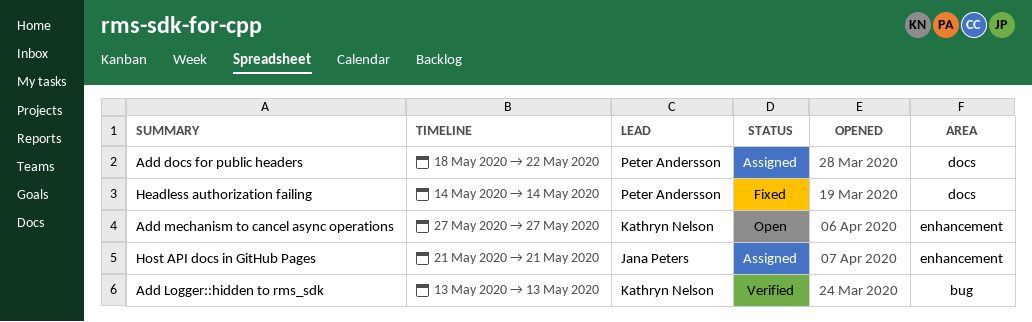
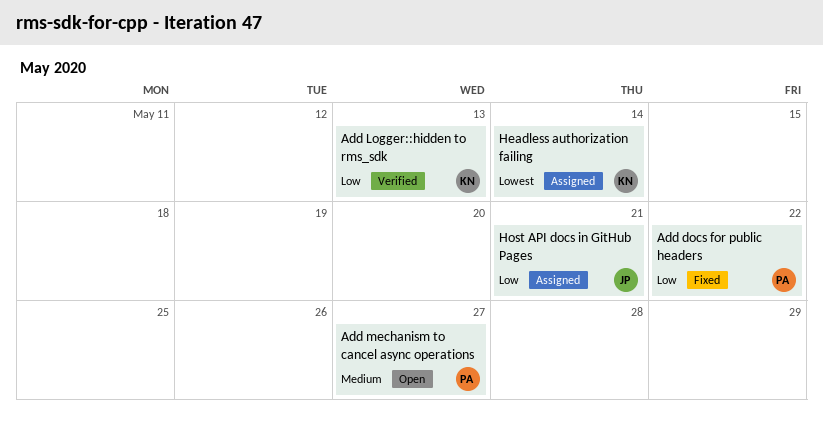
Add docs for public headers, status: Assigned -> Fixed
Add mechanism to cancel async operations, owner: Kathryn Nelson -> Peter Andersson
Headless authorization failing, status: Fixed -> Assigned
Headless authorization failing, owner: Peter Andersson -> Kathryn Nelson

